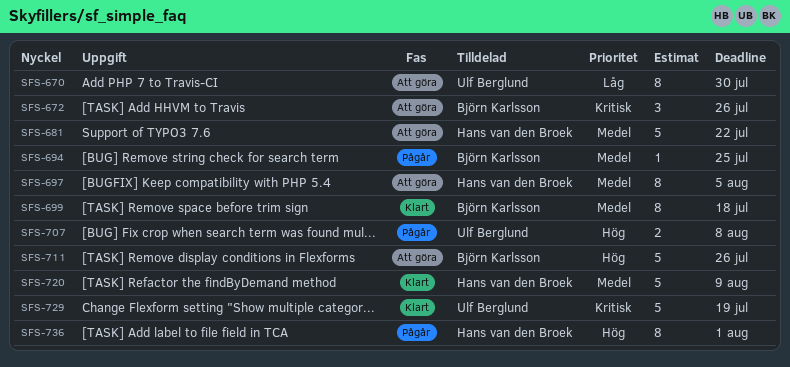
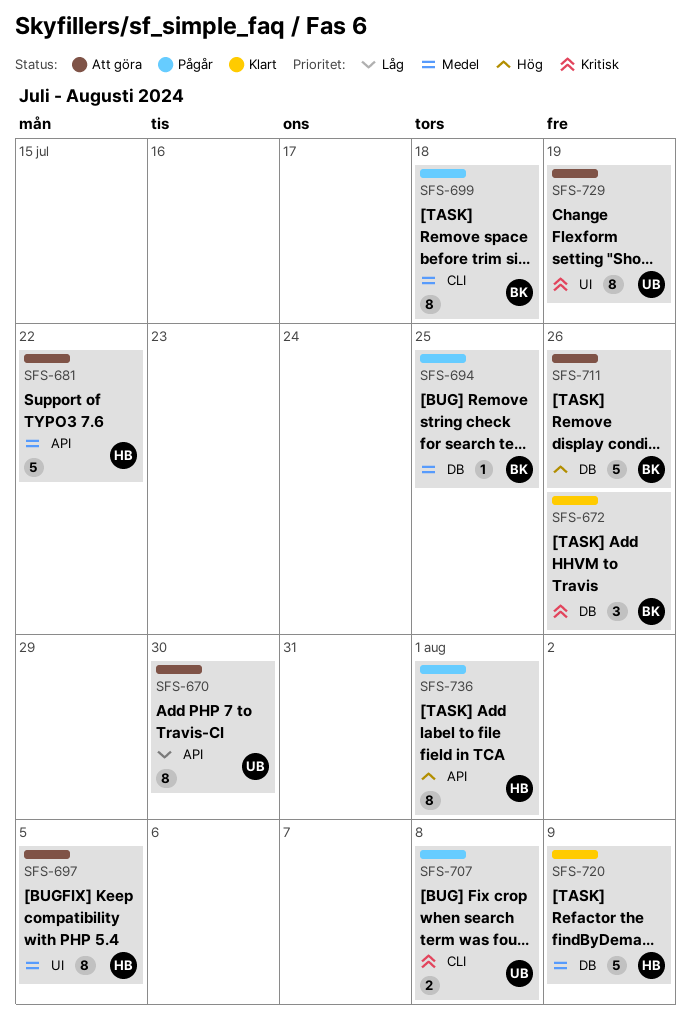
SFS-672, status: Att göra -> Klart
SFS-699, status: Klart -> Pågår
SFS-707, priority: Hög -> Kritisk
SFS-729, status: Klart -> Att göra
SFS-729, estimate: 5 -> 8

